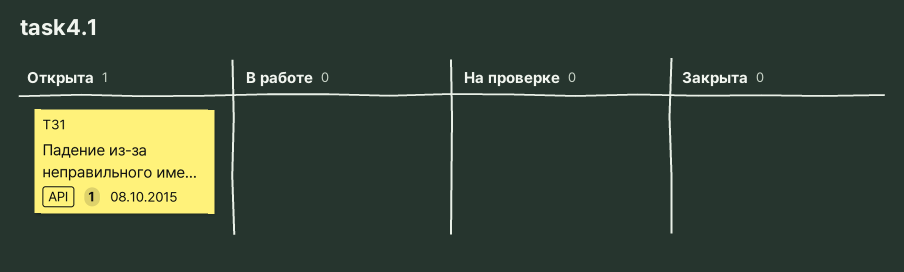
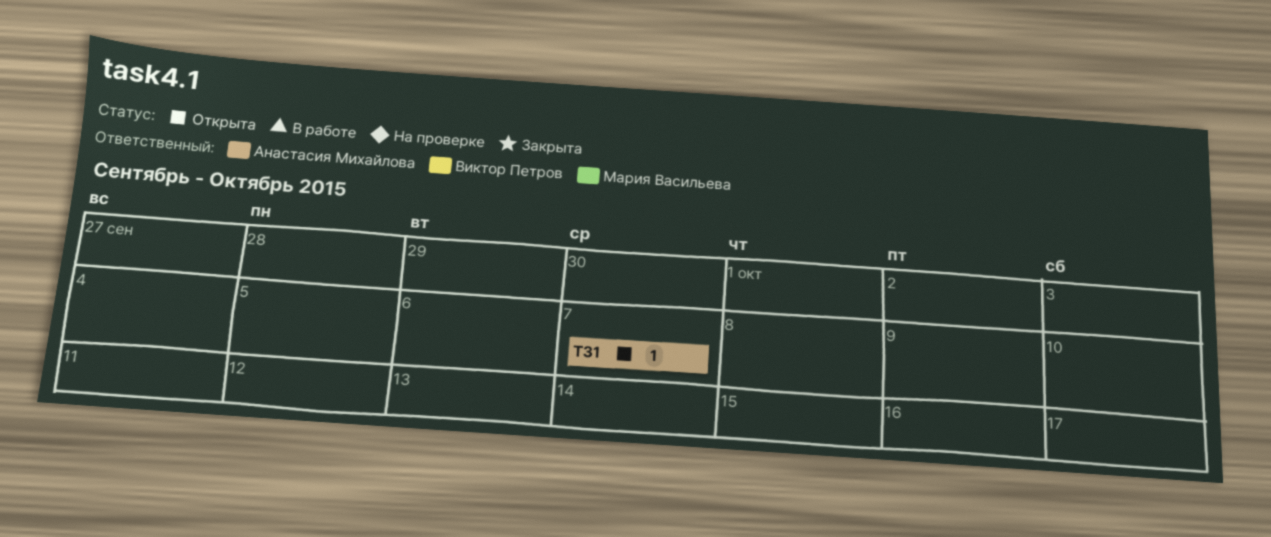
T31, due: Oct 8 -> Oct 7

